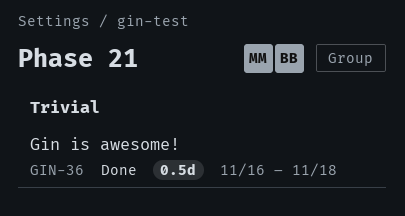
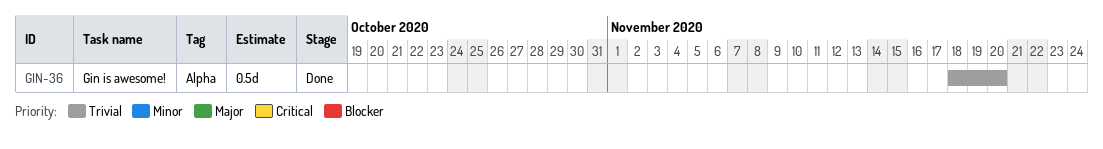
GIN-36, start: Nov 16 -> Nov 18
GIN-36, due: Nov 18 -> Nov 20

